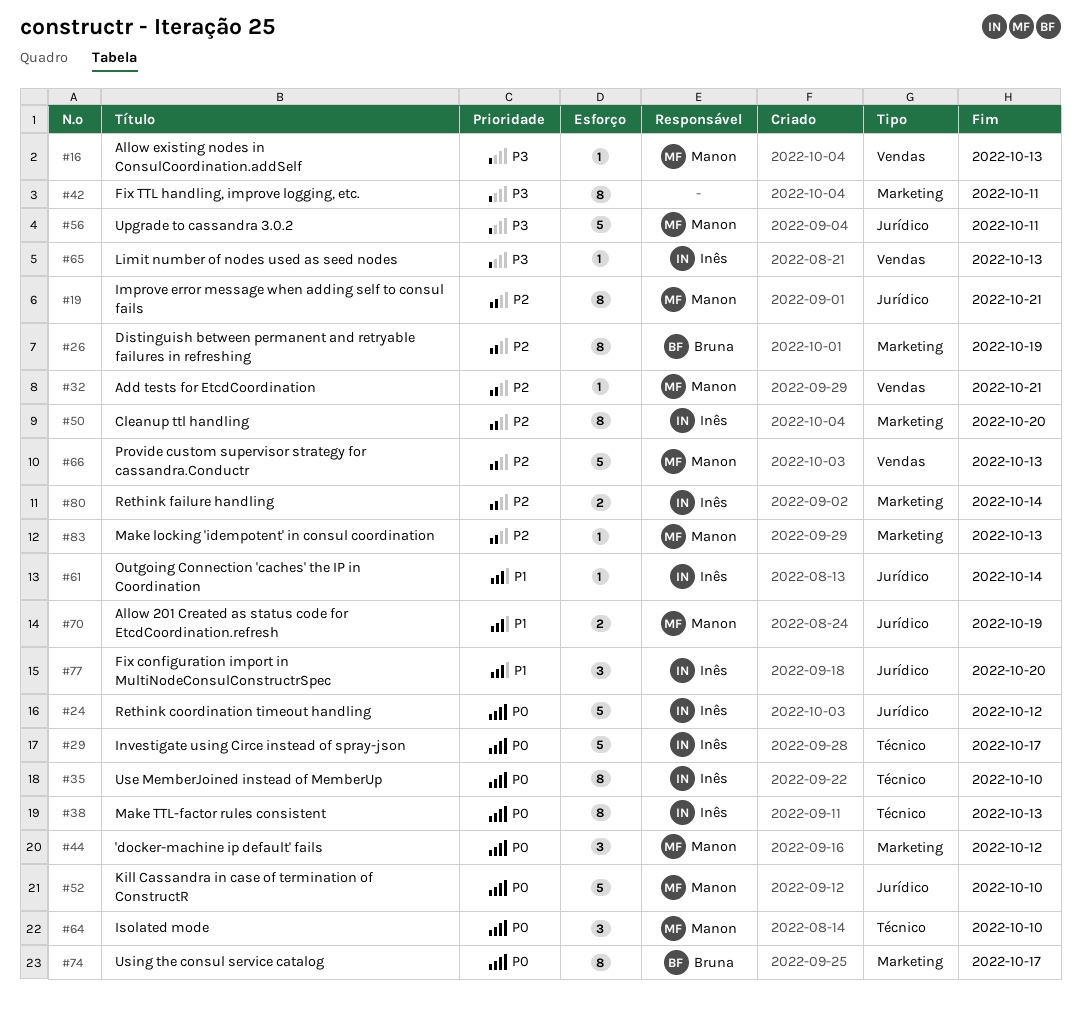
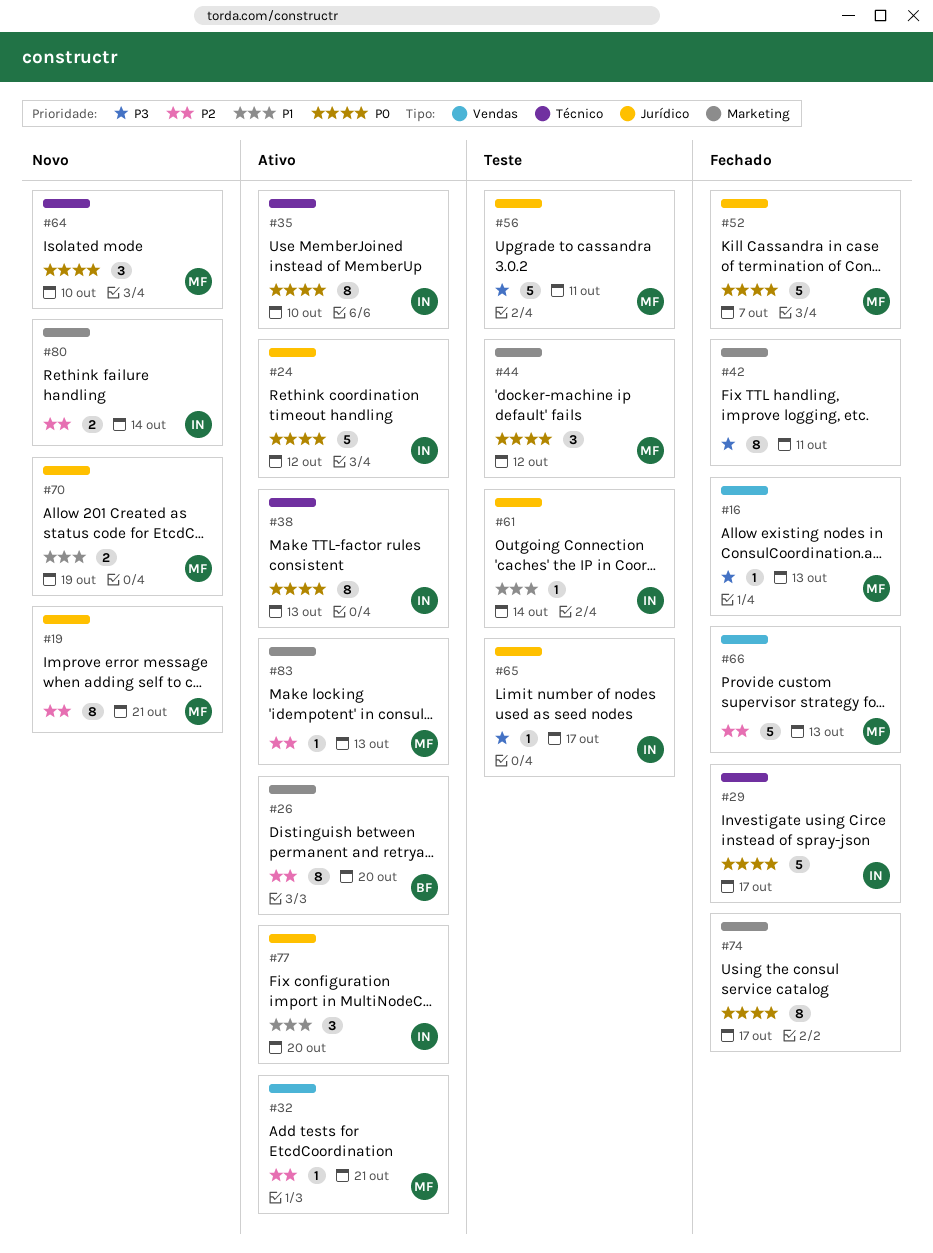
#26, due: Oct 19 -> Oct 20
#50: present -> none
#52, due: Oct 10 -> Oct 7
#65, label: Vendas -> Jurídico
#65, due: Oct 13 -> Oct 17
#74, owner: Bruna -> none

